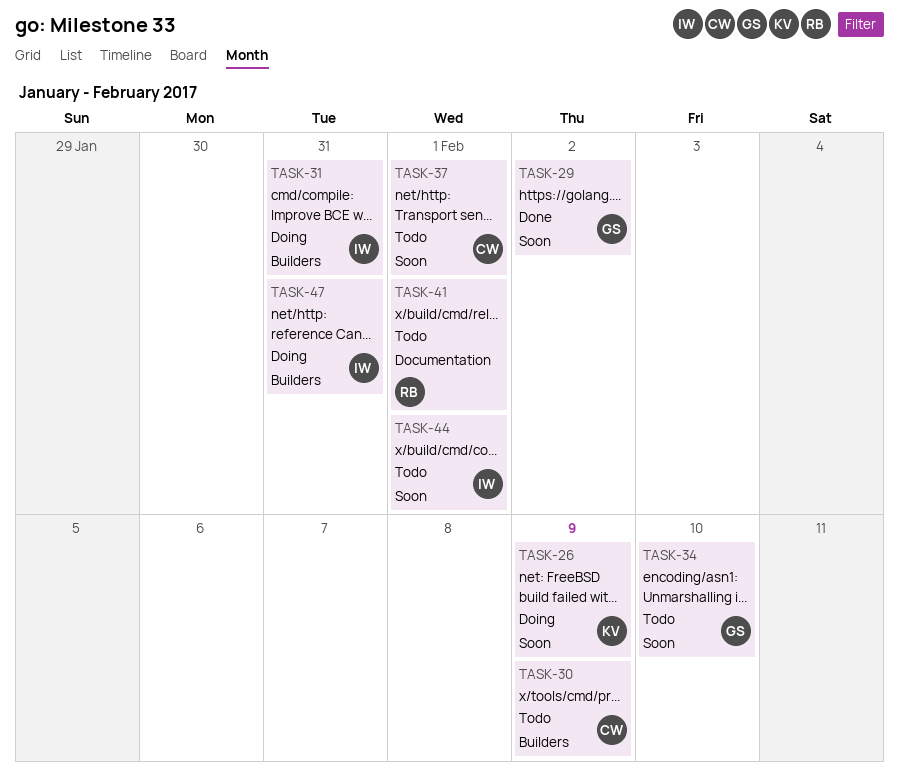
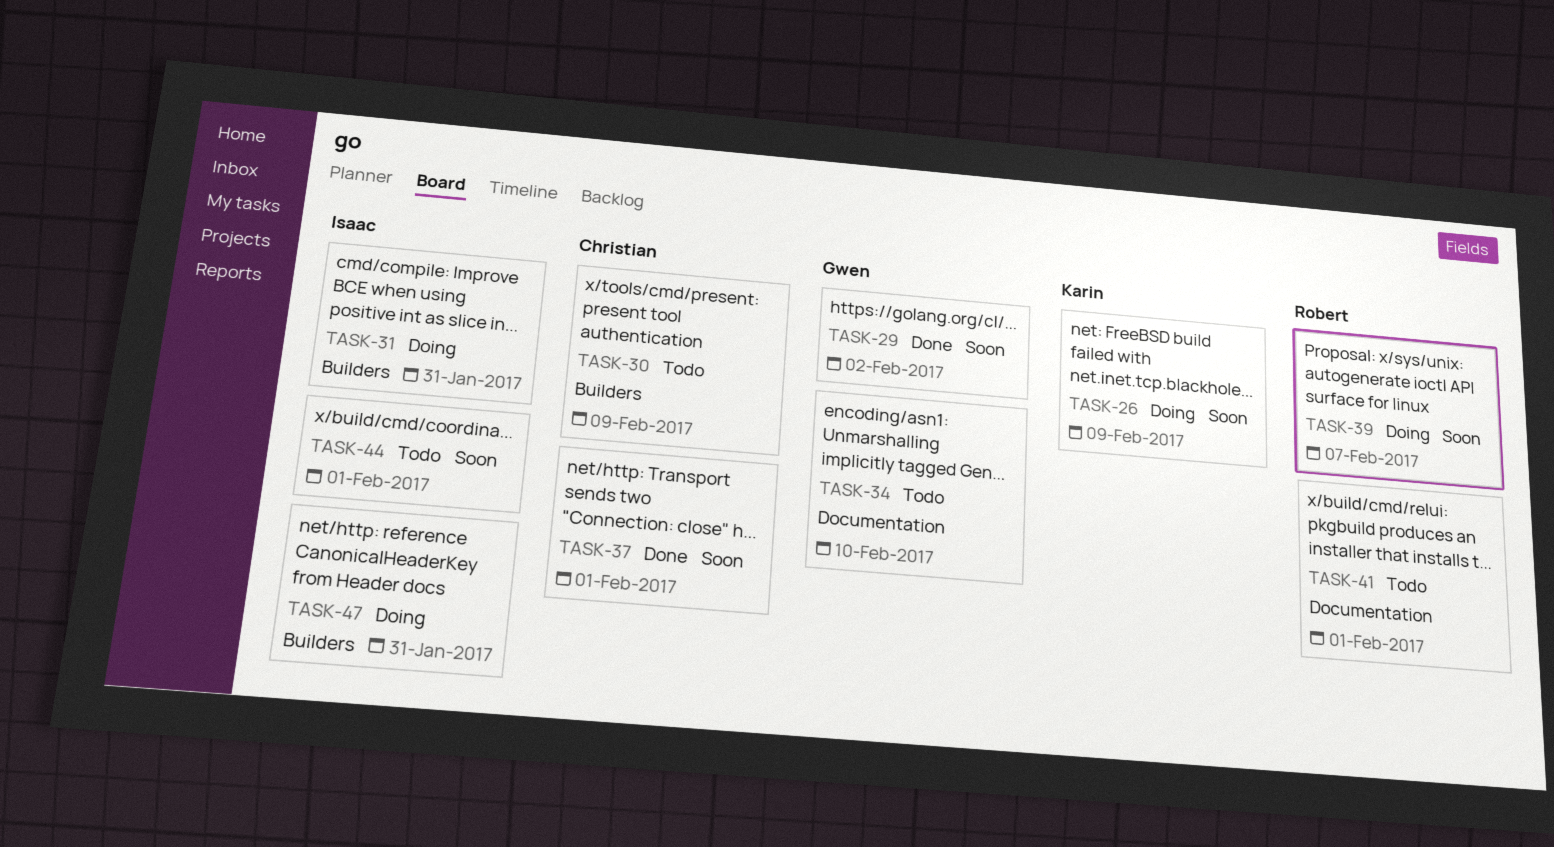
TASK-34, label: Soon -> Documentation
TASK-37, status: Todo -> Done
TASK-39: none -> present

